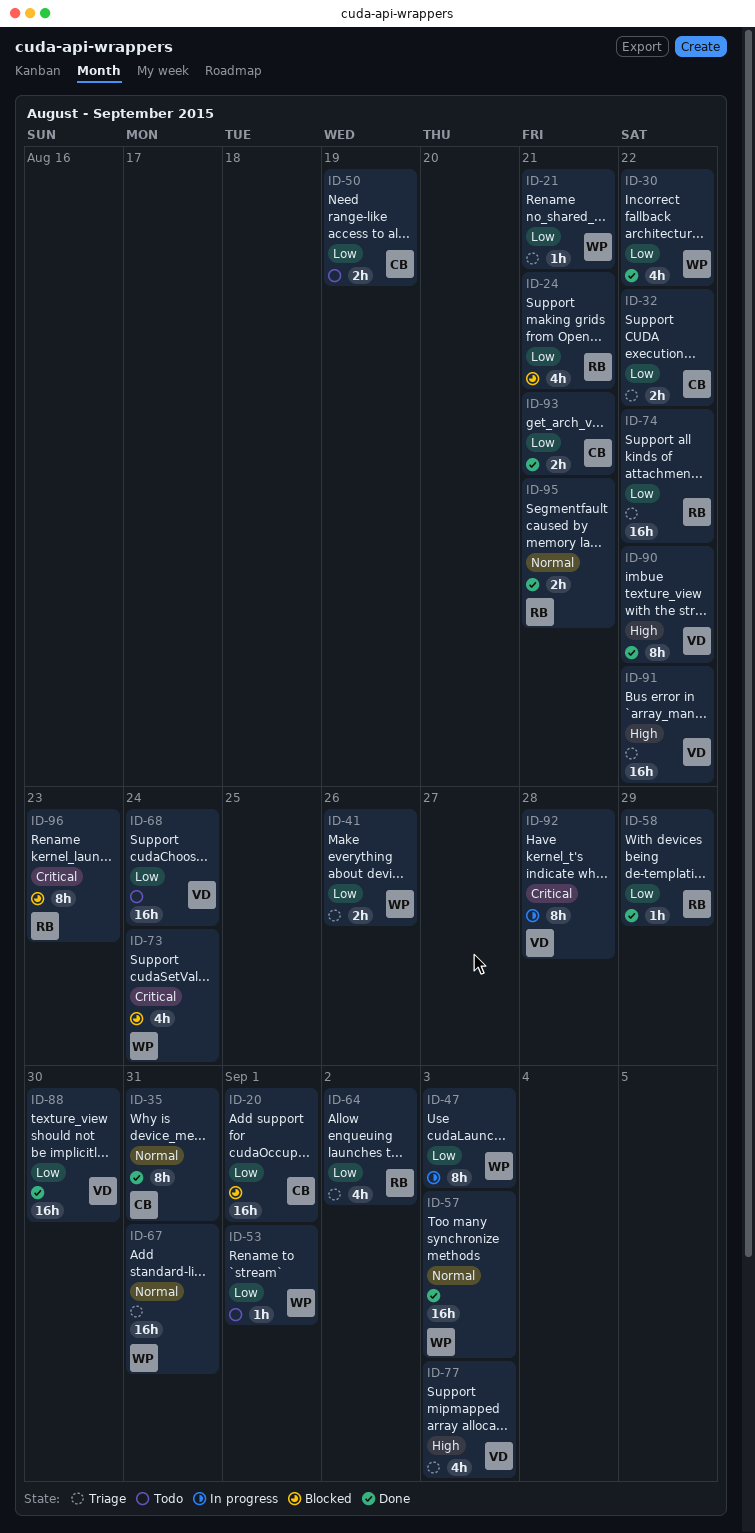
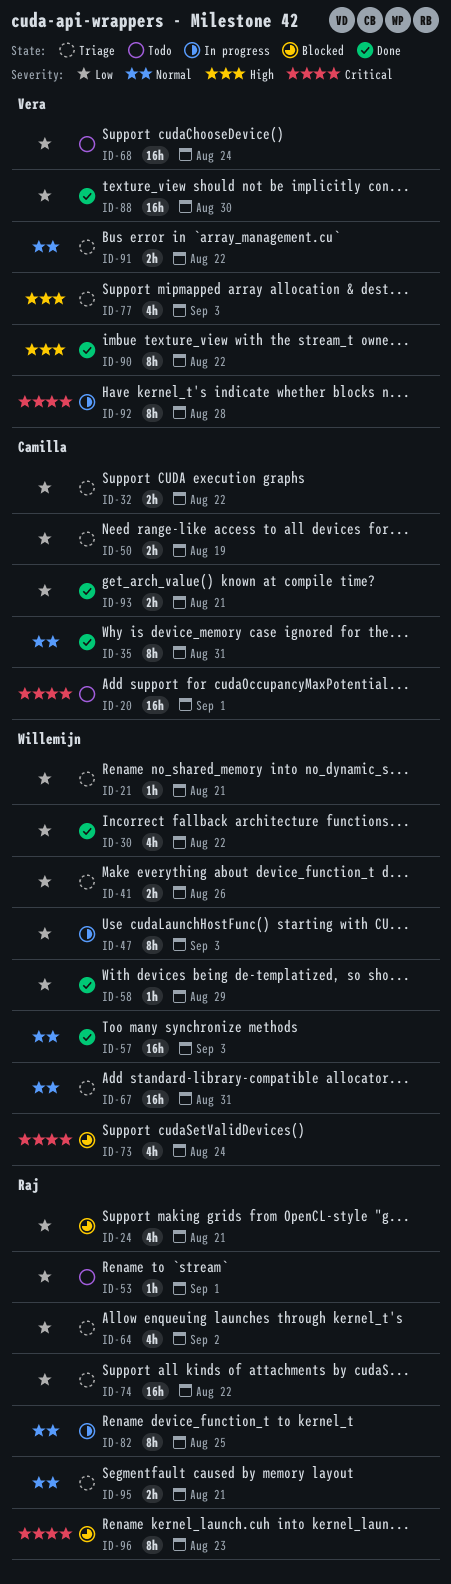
ID-20, status: Blocked -> Todo
ID-20, priority: Low -> Critical
ID-50, status: Todo -> Triage
ID-53, owner: Willemijn -> Raj
ID-58, owner: Raj -> Willemijn
ID-82: none -> present
ID-91, priority: High -> Normal
ID-91, estimate: 16h -> 2h
ID-95, status: Done -> Triage

